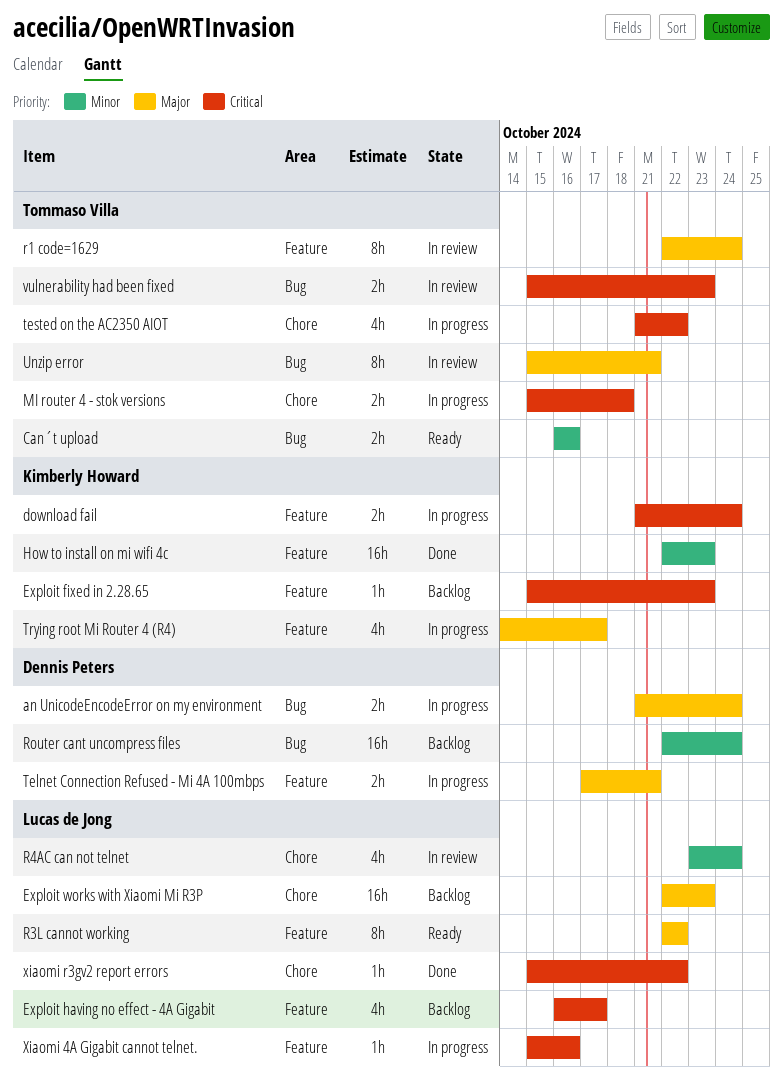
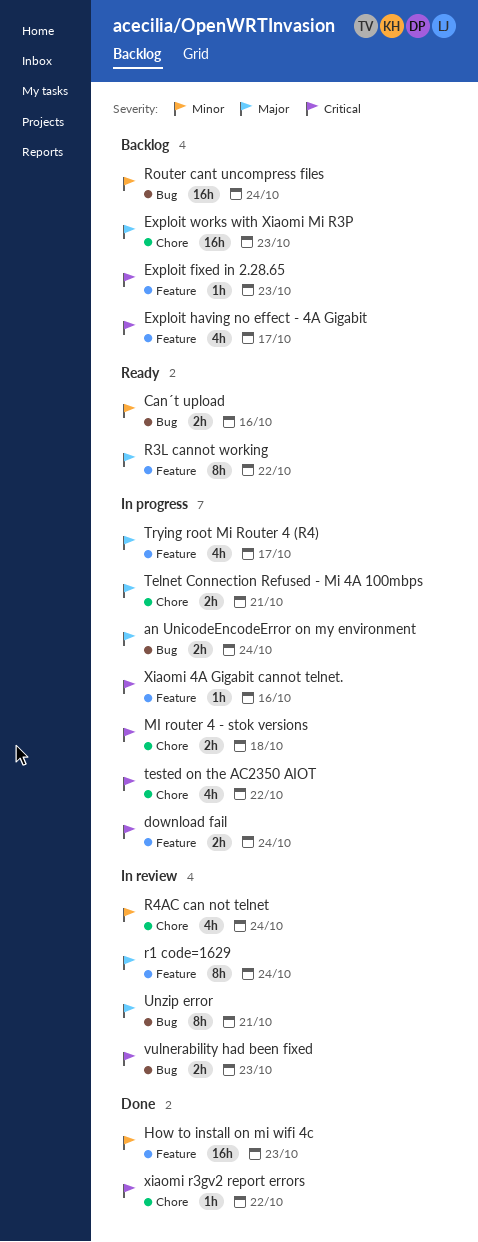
Telnet Connection Refused - Mi 4A 100mbps, label: Feature -> Chore

